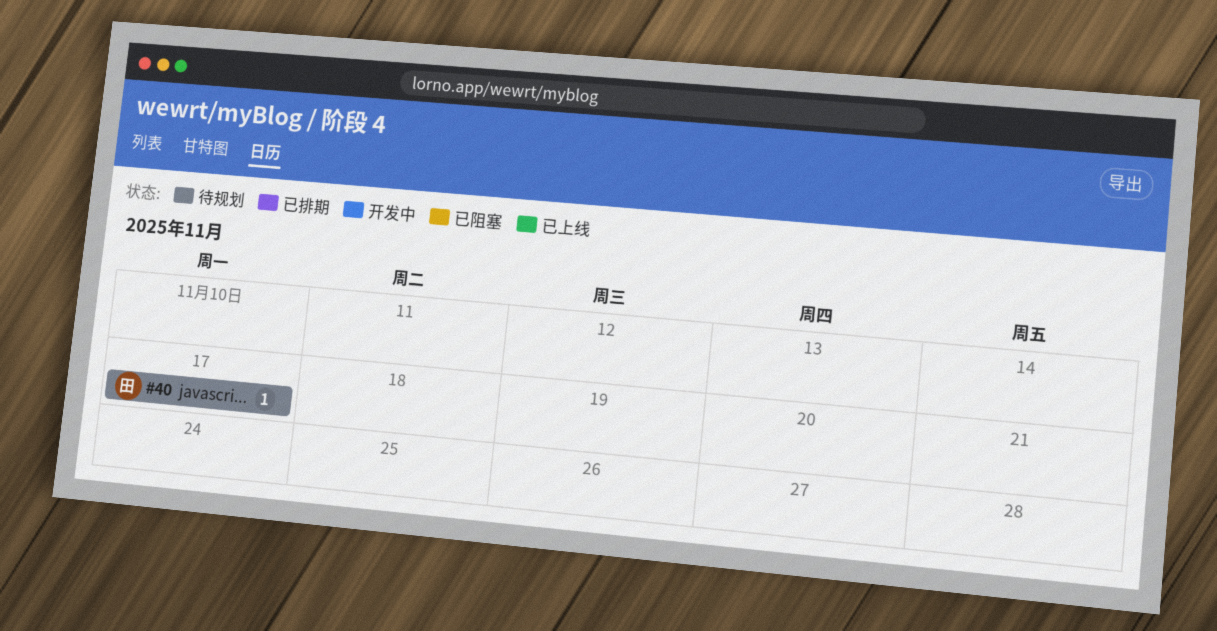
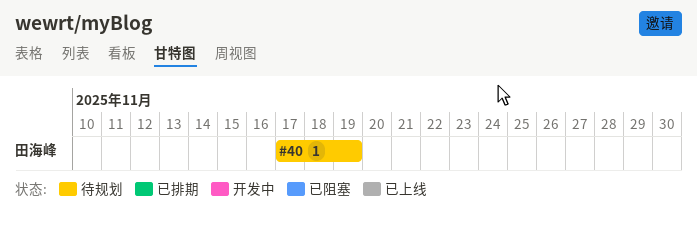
#40, due: Nov 17 -> Nov 19

